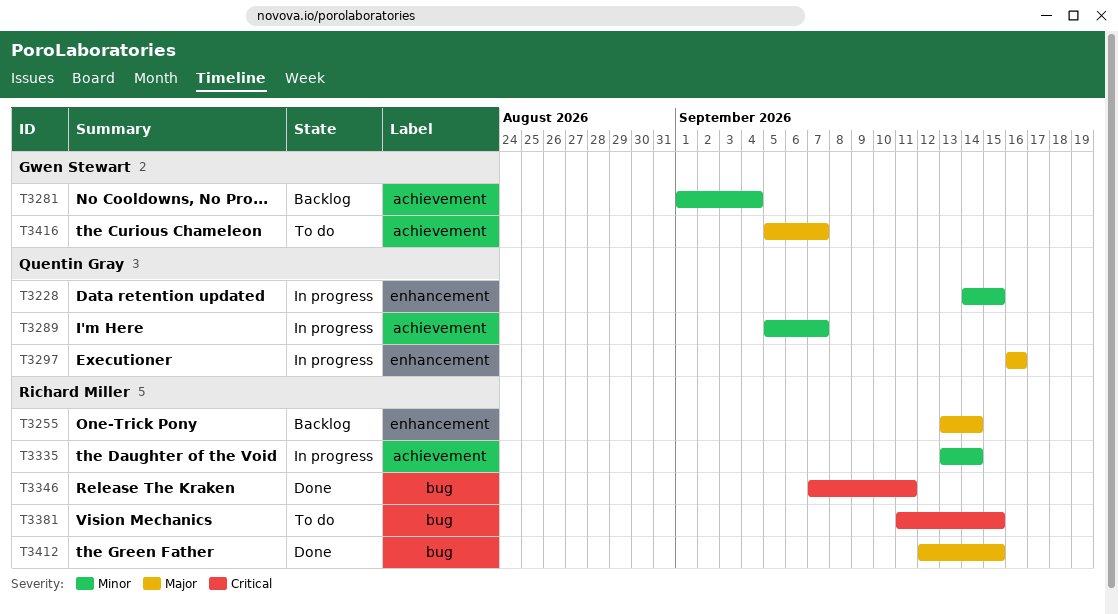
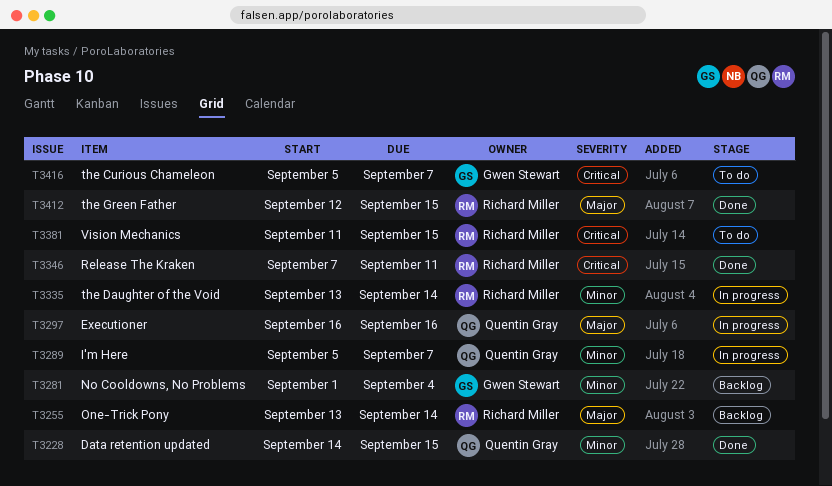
T3228, status: In progress -> Done
T3416, priority: Major -> Critical

